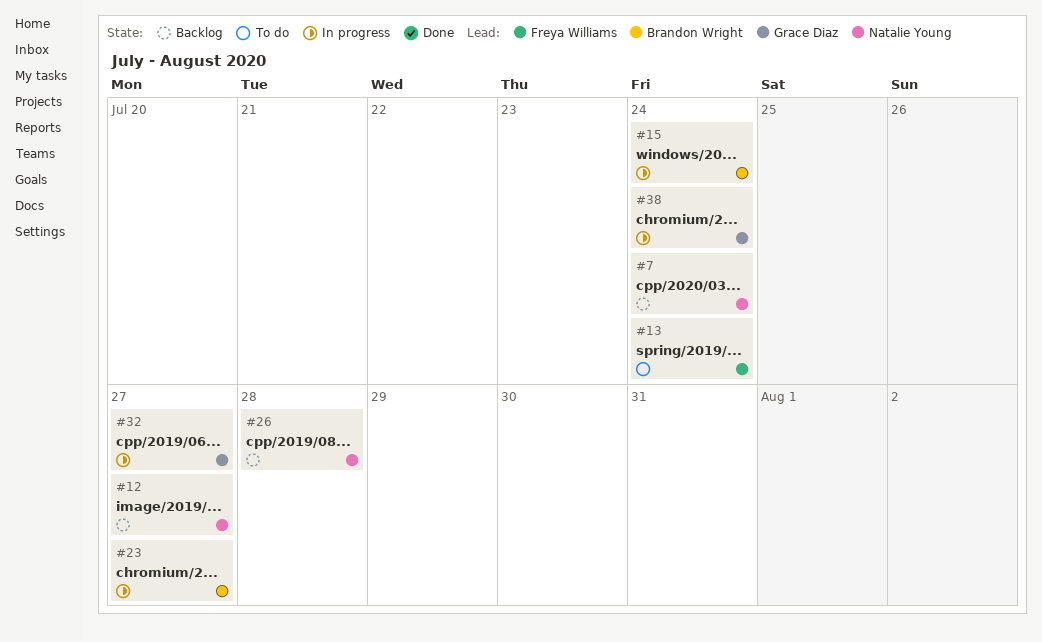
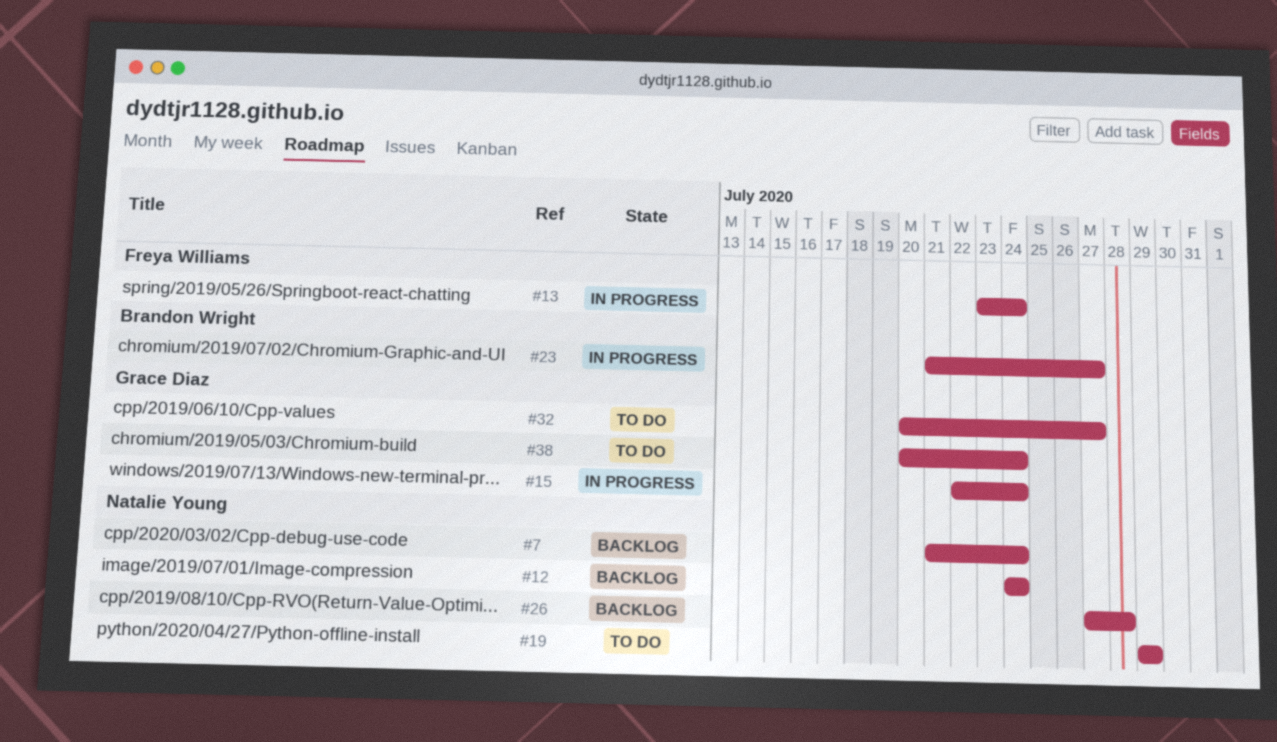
#12, due: Jul 27 -> Jul 24
#13, status: To do -> In progress
#15, owner: Brandon Wright -> Grace Diaz
#19: none -> present
#32, status: In progress -> To do
#38, status: In progress -> To do

